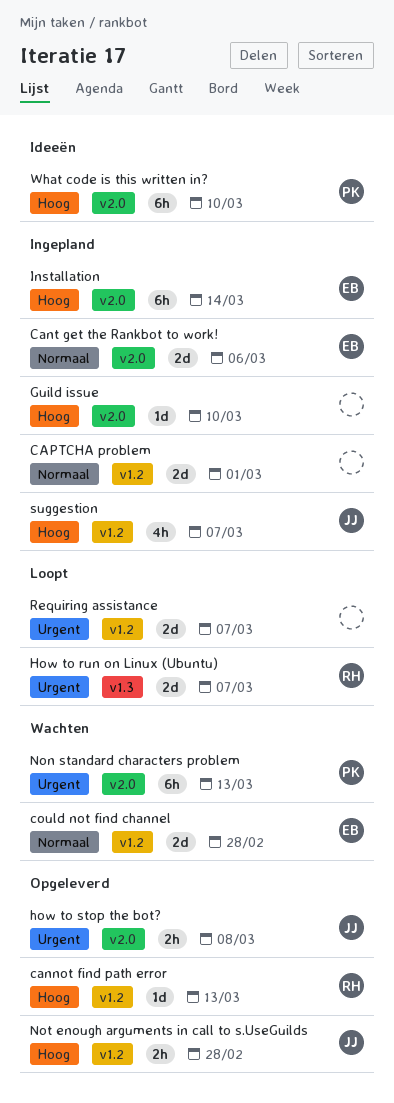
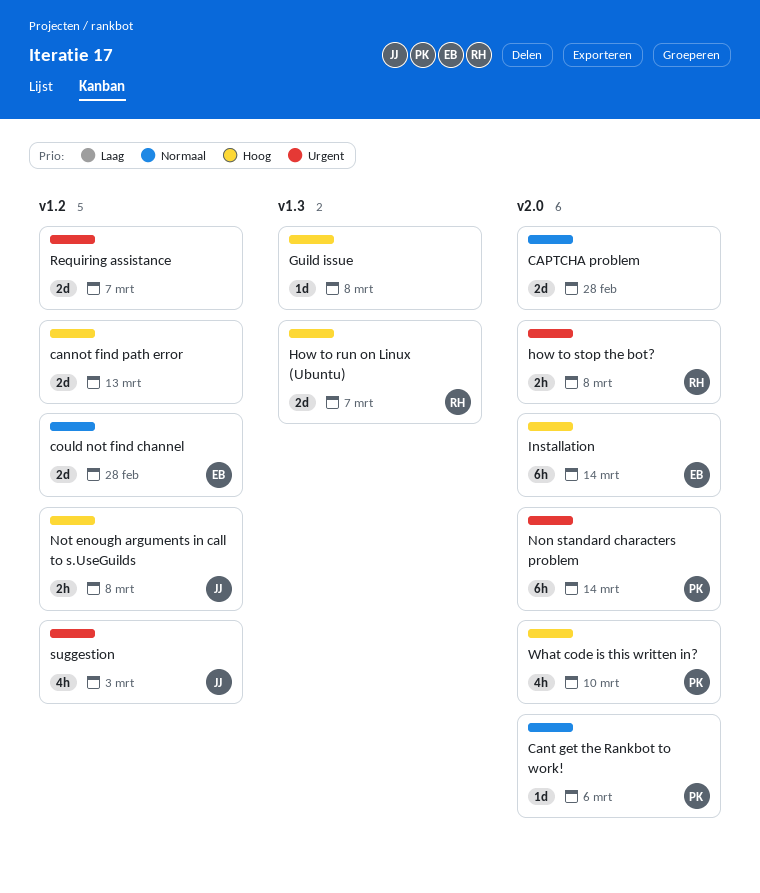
cannot find path error, owner: RH -> none
cannot find path error, estimate: 1d -> 2d
Cant get the Rankbot to work!, owner: EB -> PK
Cant get the Rankbot to work!, estimate: 2d -> 1d
CAPTCHA problem, label: v1.2 -> v2.0
CAPTCHA problem, due: Mar 1 -> Feb 28
Guild issue, label: v2.0 -> v1.3
Guild issue, due: Mar 10 -> Mar 8
How to run on Linux (Ubuntu), priority: Urgent -> Hoog
how to stop the bot?, owner: JJ -> RH
Non standard characters problem, due: Mar 13 -> Mar 14
Not enough arguments in call to s.UseGuilds, due: Feb 28 -> Mar 8
suggestion, priority: Hoog -> Urgent
suggestion, due: Mar 7 -> Mar 3
What code is this written in?, estimate: 6h -> 4h

